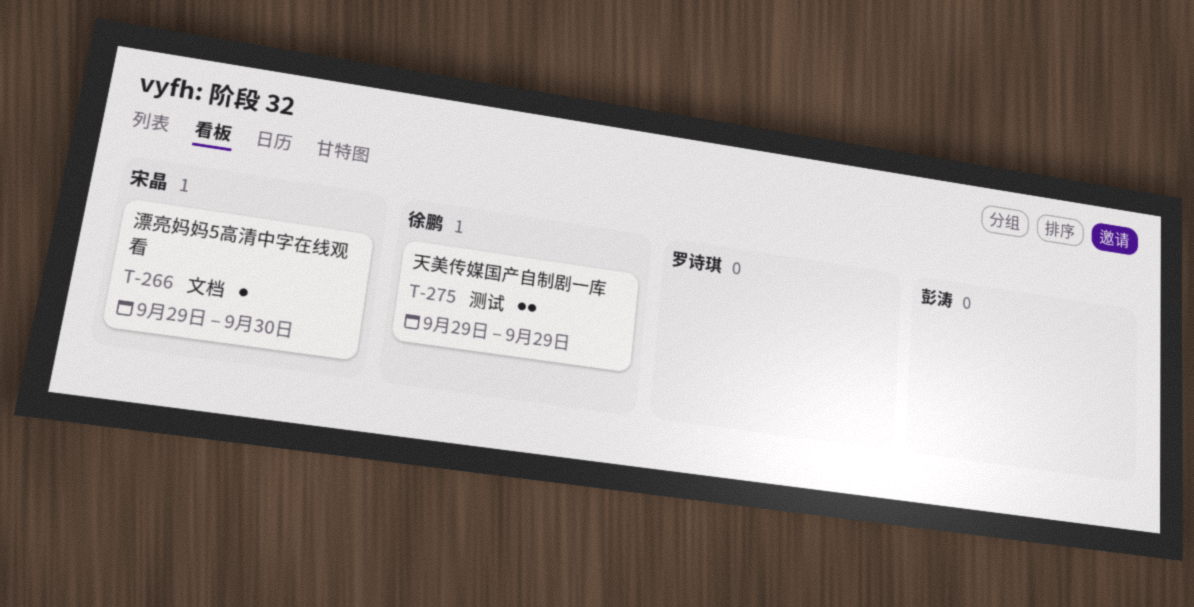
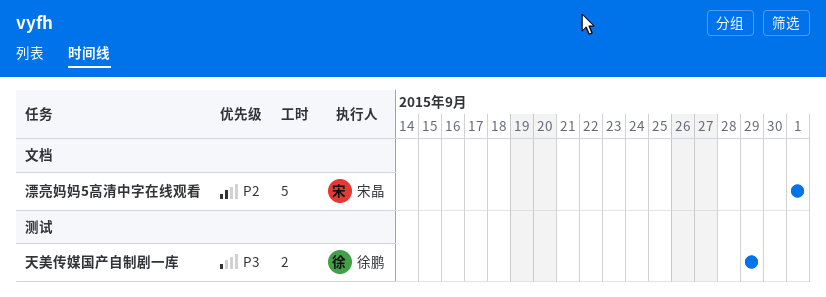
漂亮妈妈5高清中字在线观看, estimate: 1 -> 5
漂亮妈妈5高清中字在线观看, start: Sep 29 -> Oct 1
漂亮妈妈5高清中字在线观看, due: Sep 30 -> Oct 1

